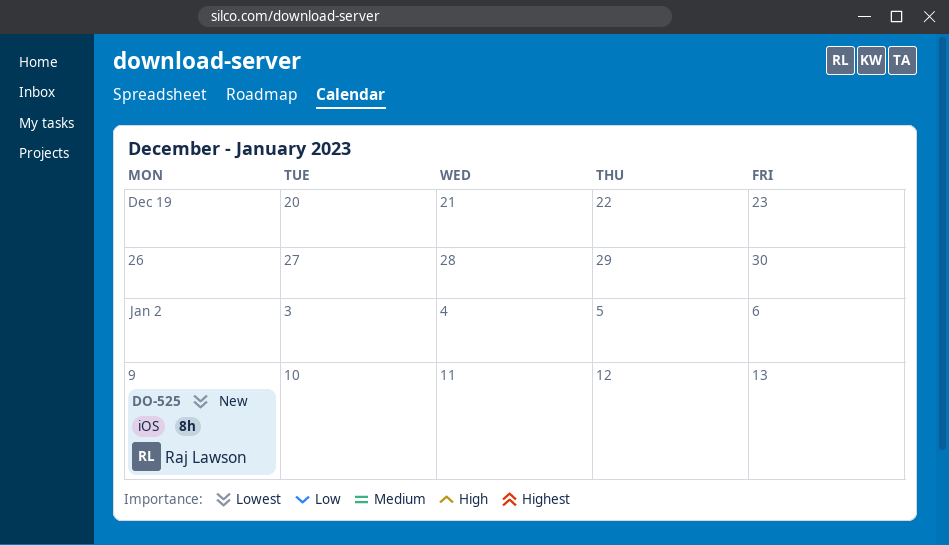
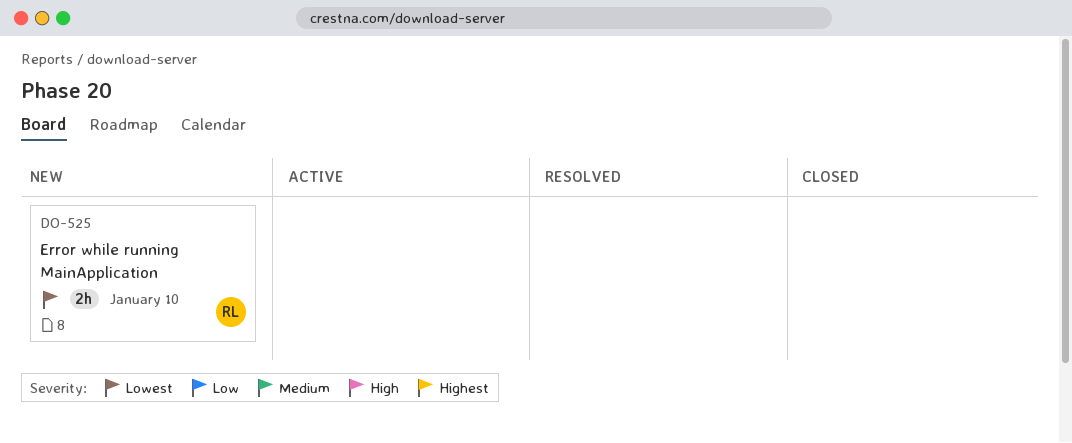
DO-525, estimate: 8h -> 2h
DO-525, due: Jan 9 -> Jan 10

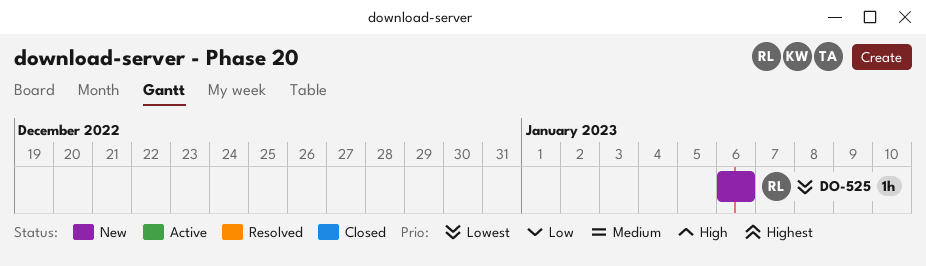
DO-525, estimate: 2h -> 1h
DO-525, due: Jan 10 -> Jan 6

